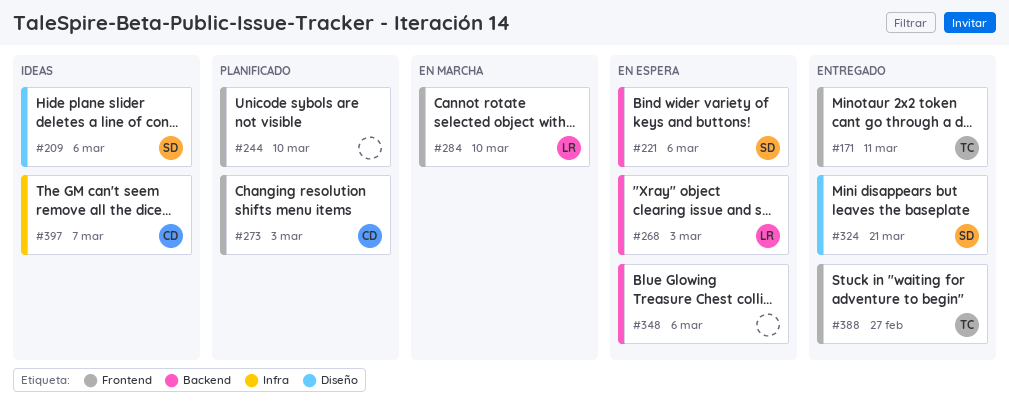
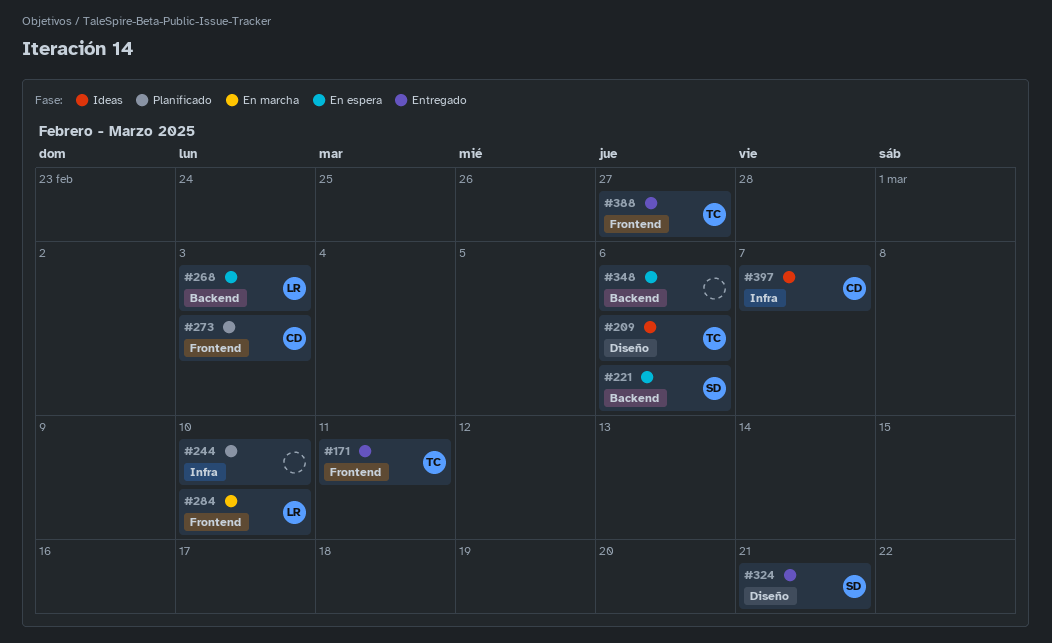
#209, owner: SD -> TC
#244, label: Frontend -> Infra

